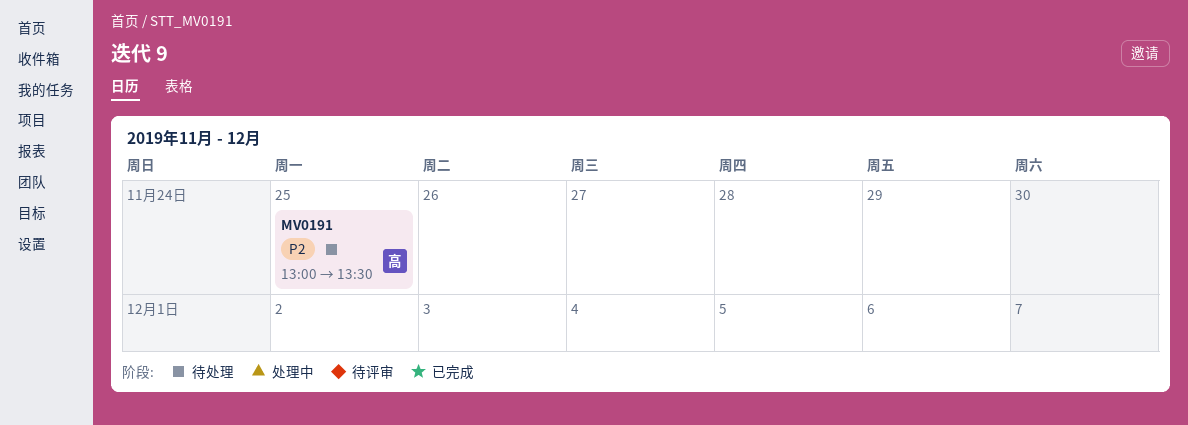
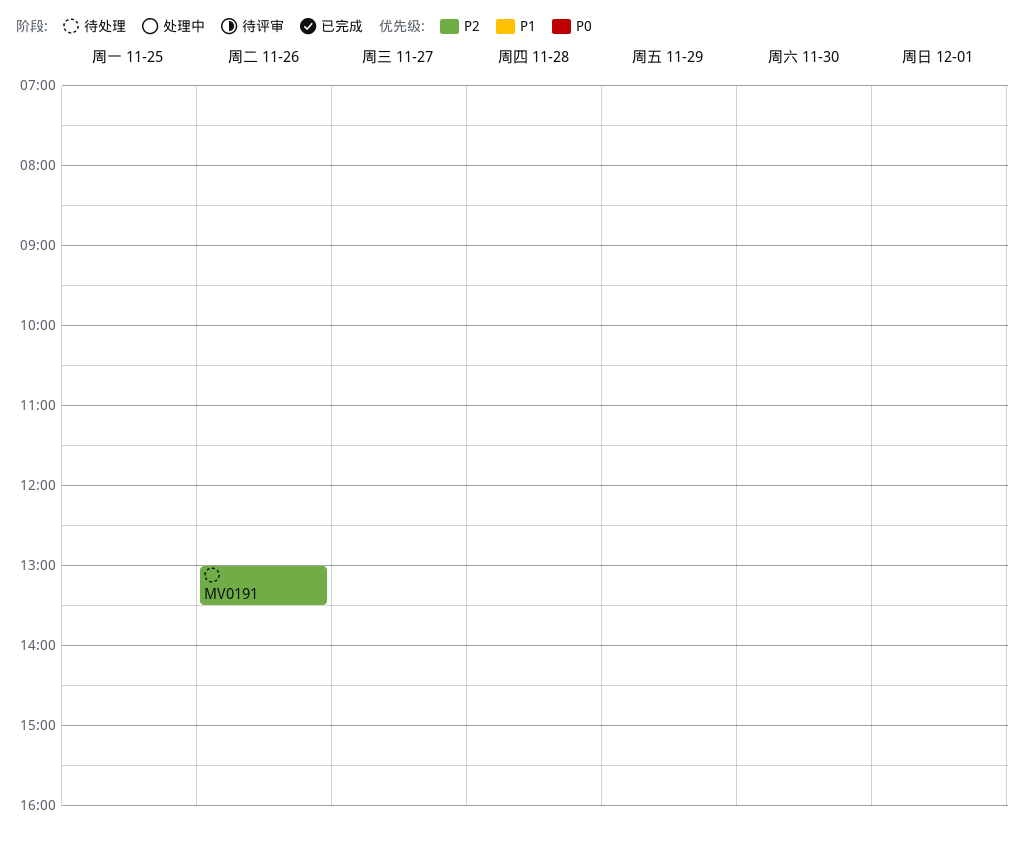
MV0191, day: Nov 25 -> Nov 26

